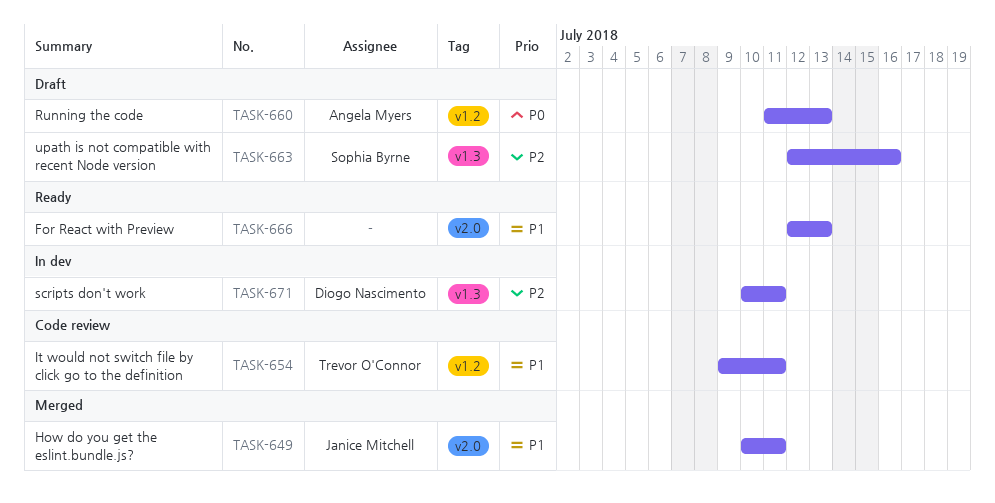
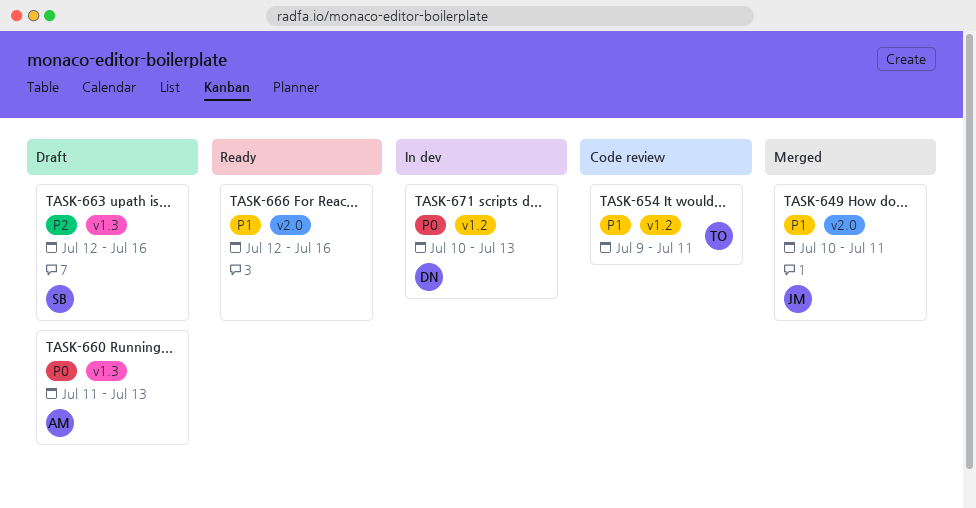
TASK-660, label: v1.2 -> v1.3
TASK-666, due: Jul 13 -> Jul 16
TASK-671, priority: P2 -> P0
TASK-671, label: v1.3 -> v1.2
TASK-671, due: Jul 11 -> Jul 13

